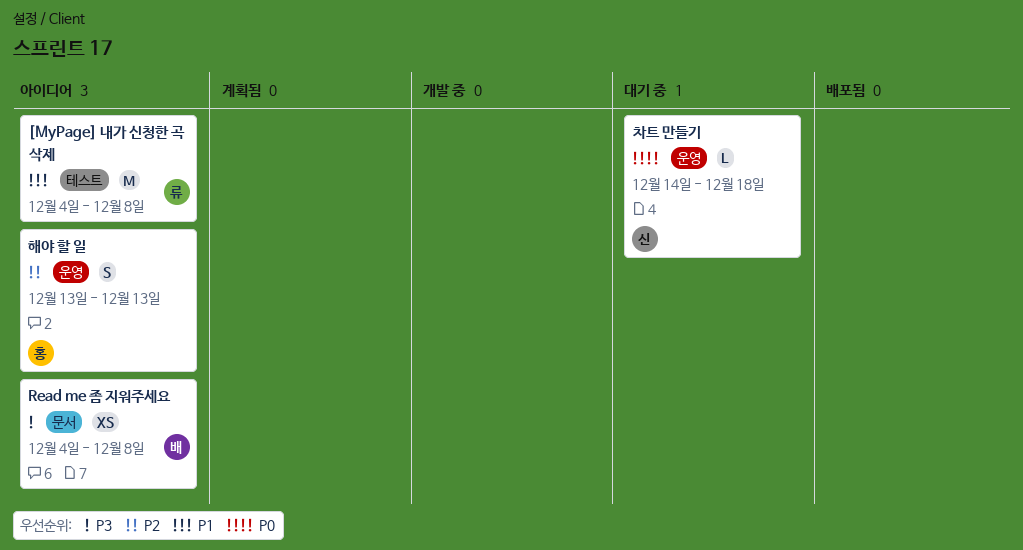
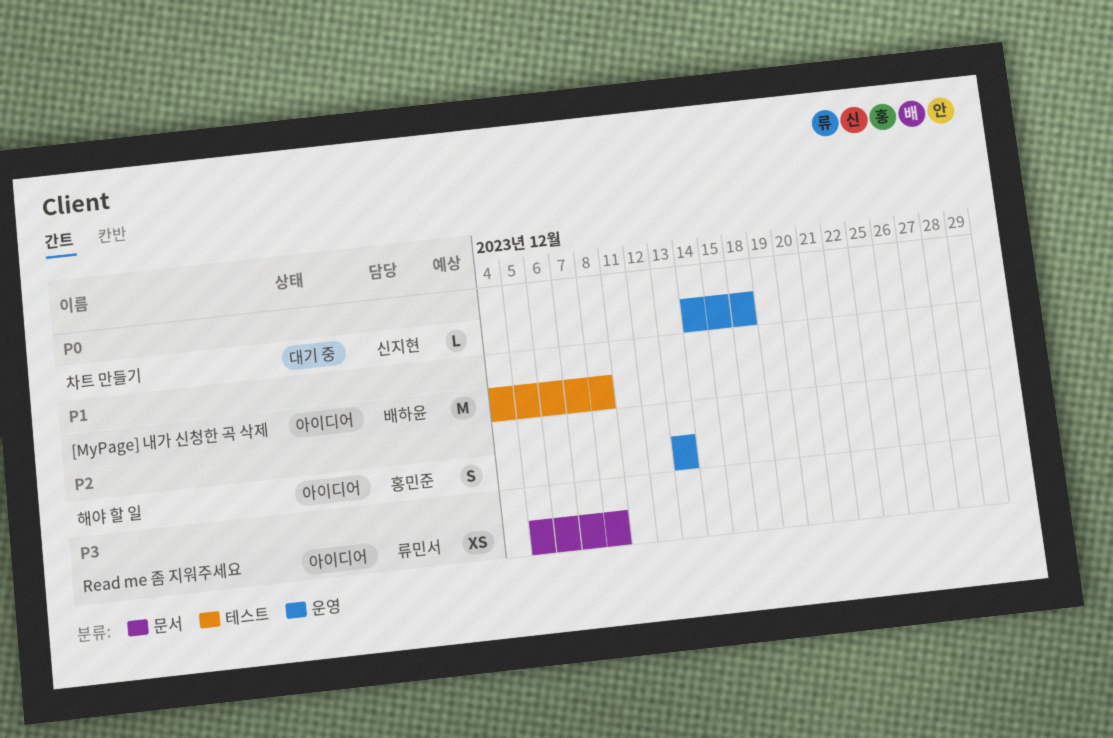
[MyPage] 내가 신청한 곡 삭제, owner: 류민서 -> 배하윤
Read me 좀 지워주세요, owner: 배하윤 -> 류민서
Read me 좀 지워주세요, start: Dec 4 -> Dec 5

